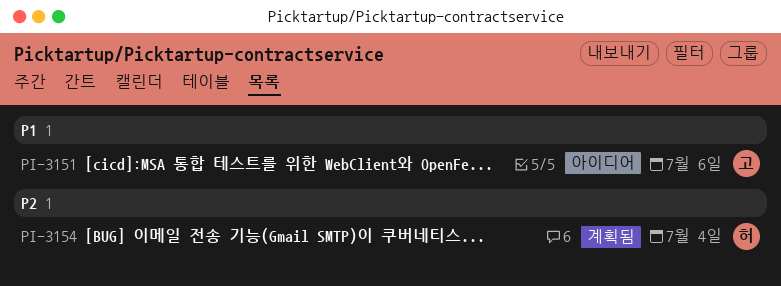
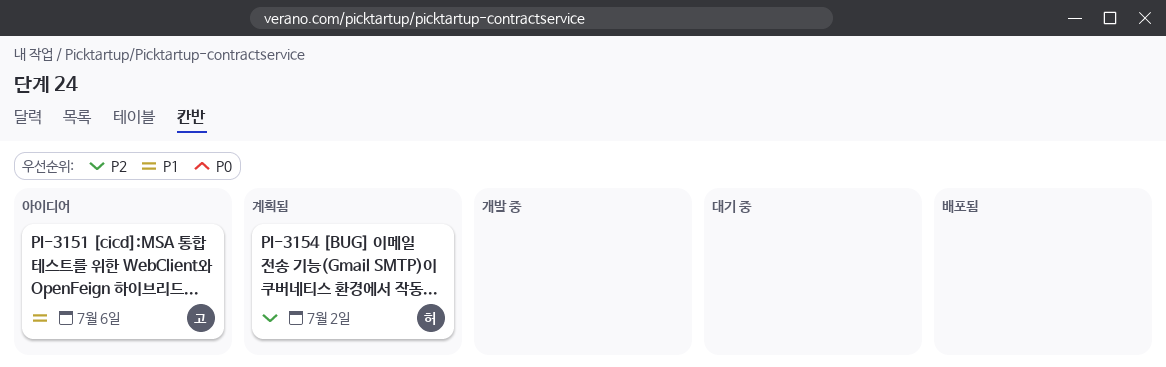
PI-3154, due: Jul 4 -> Jul 2

